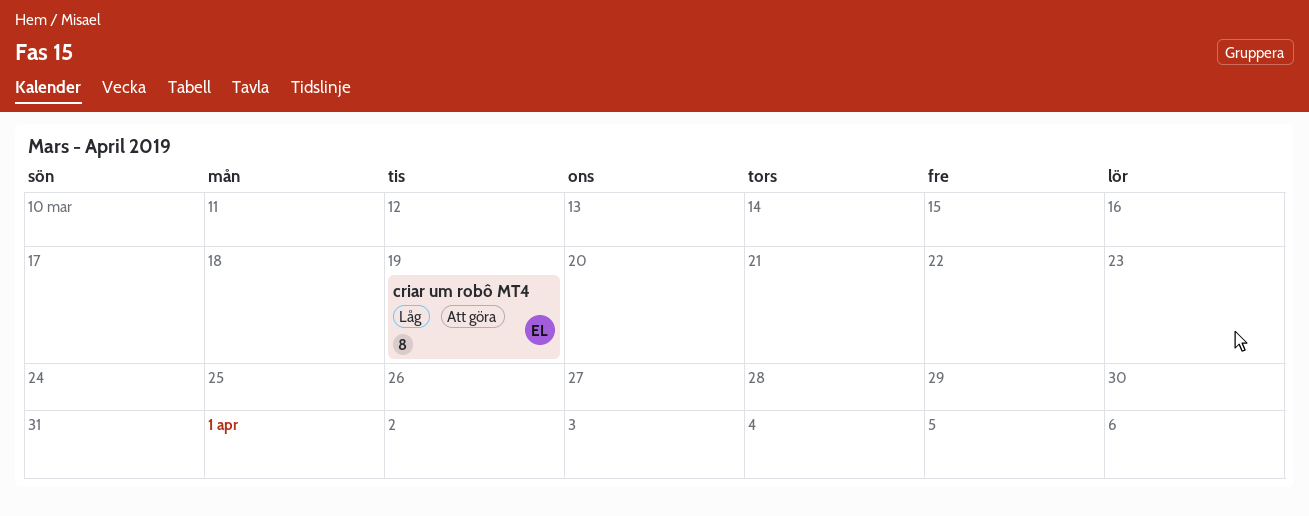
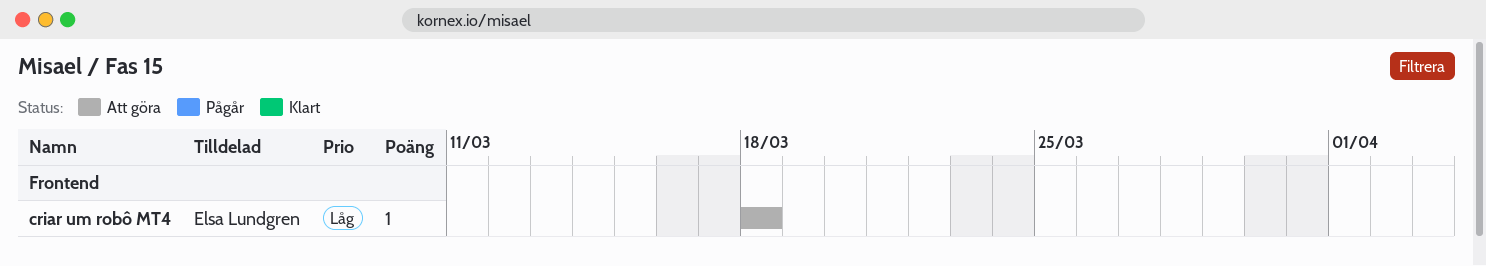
criar um robô MT4, estimate: 8 -> 1
criar um robô MT4, due: Mar 19 -> Mar 18

